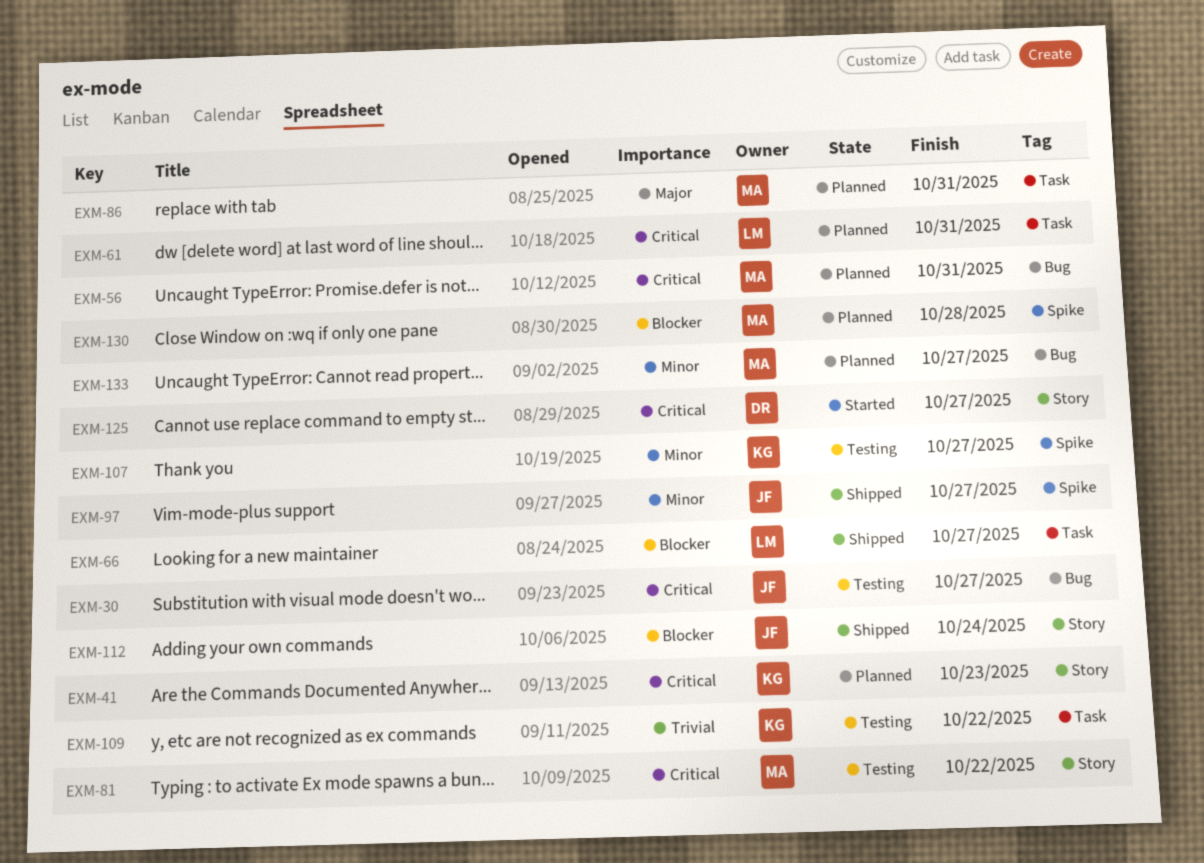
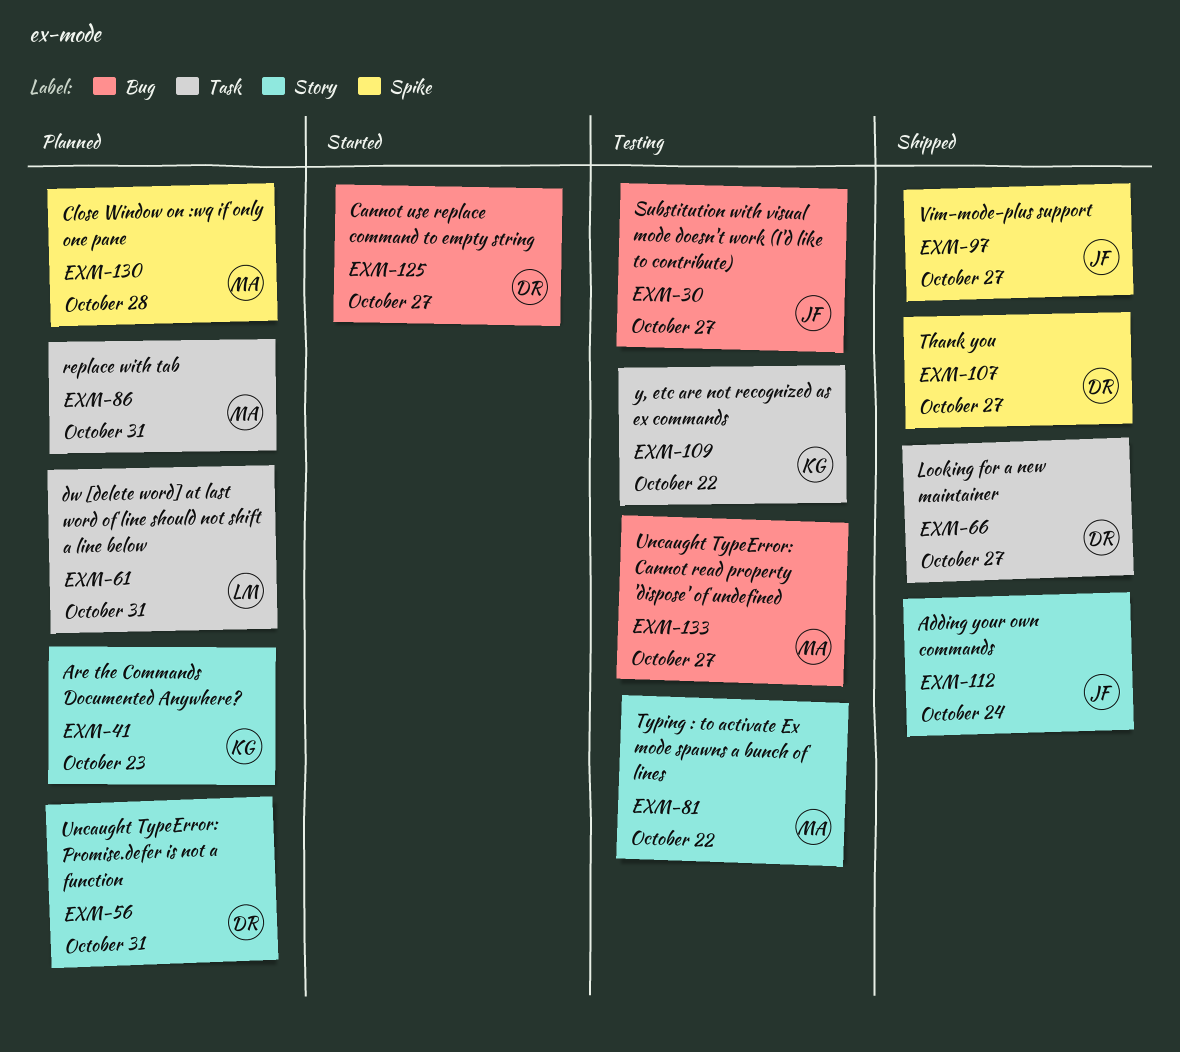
EXM-56, owner: MA -> DR
EXM-56, label: Bug -> Story
EXM-66, owner: LM -> DR
EXM-107, status: Testing -> Shipped
EXM-107, owner: KG -> DR
EXM-125, label: Story -> Bug
EXM-133, status: Planned -> Testing

